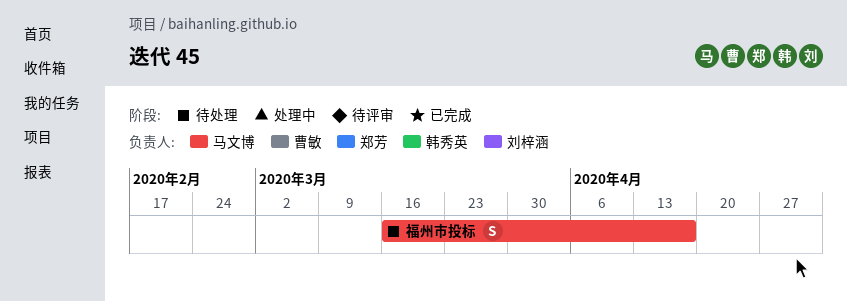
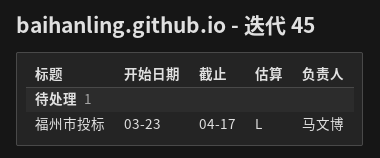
福州市投标, estimate: S -> L
福州市投标, start: Mar 16 -> Mar 23

